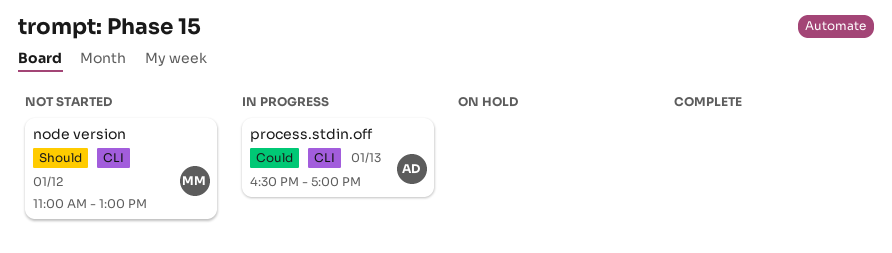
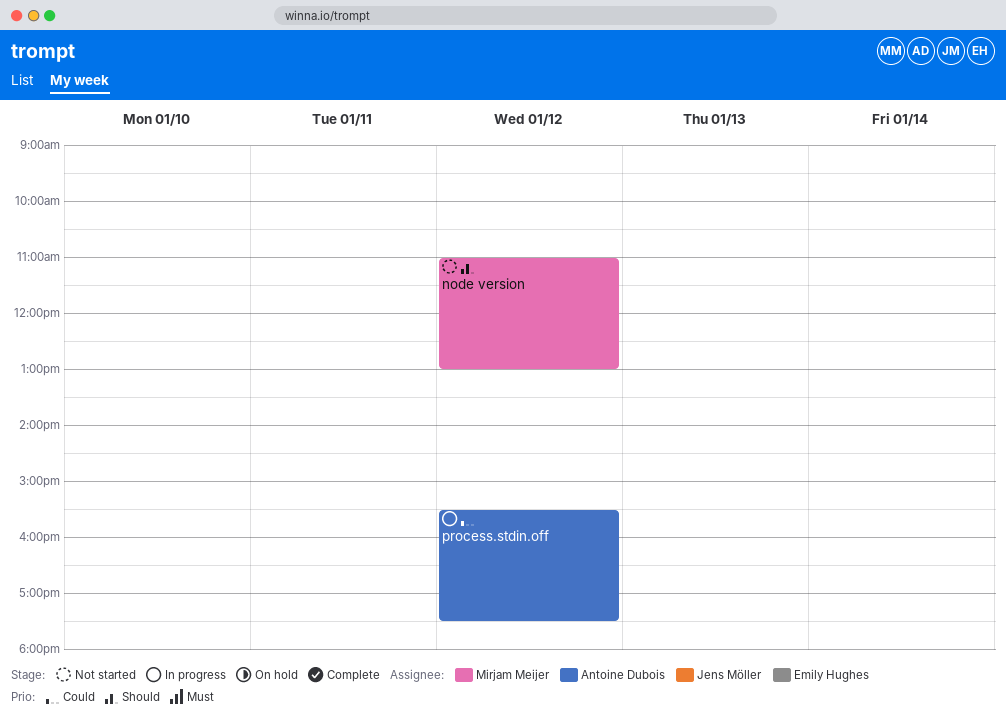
process.stdin.off, day: Jan 13 -> Jan 12
process.stdin.off, begins: 16:30 -> 15:30
process.stdin.off, ends: 17:00 -> 17:30

